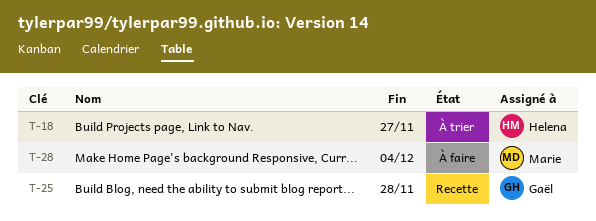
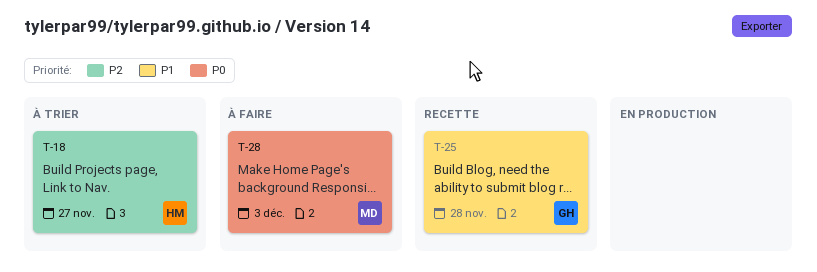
T-28, due: Dec 4 -> Dec 3

